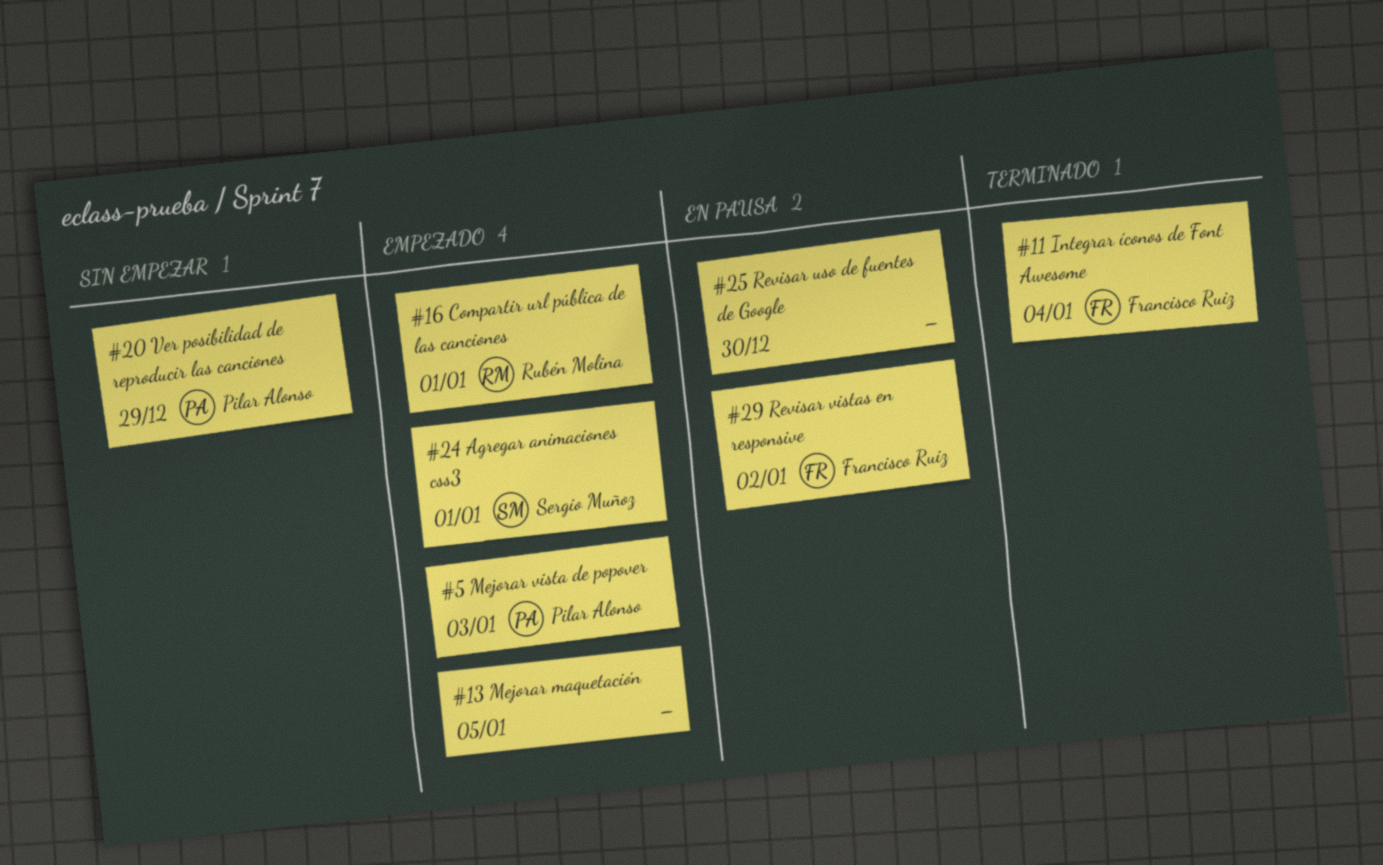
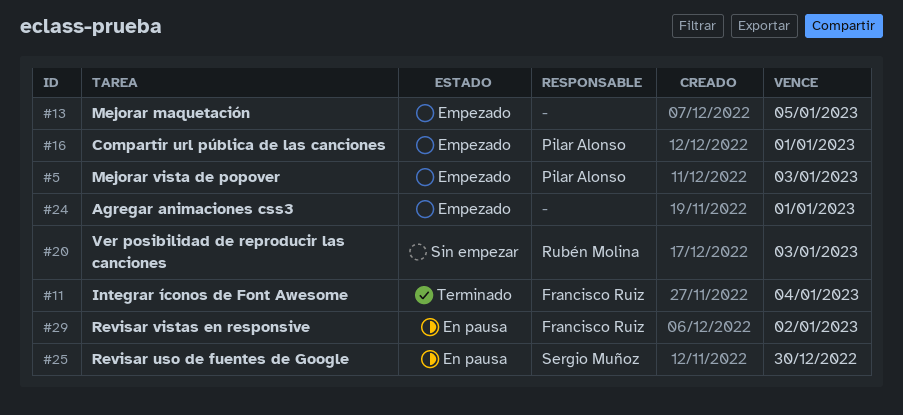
#16, owner: Rubén Molina -> Pilar Alonso
#20, owner: Pilar Alonso -> Rubén Molina
#20, due: Dec 29 -> Jan 3
#24, owner: Sergio Muñoz -> none
#25, owner: none -> Sergio Muñoz

